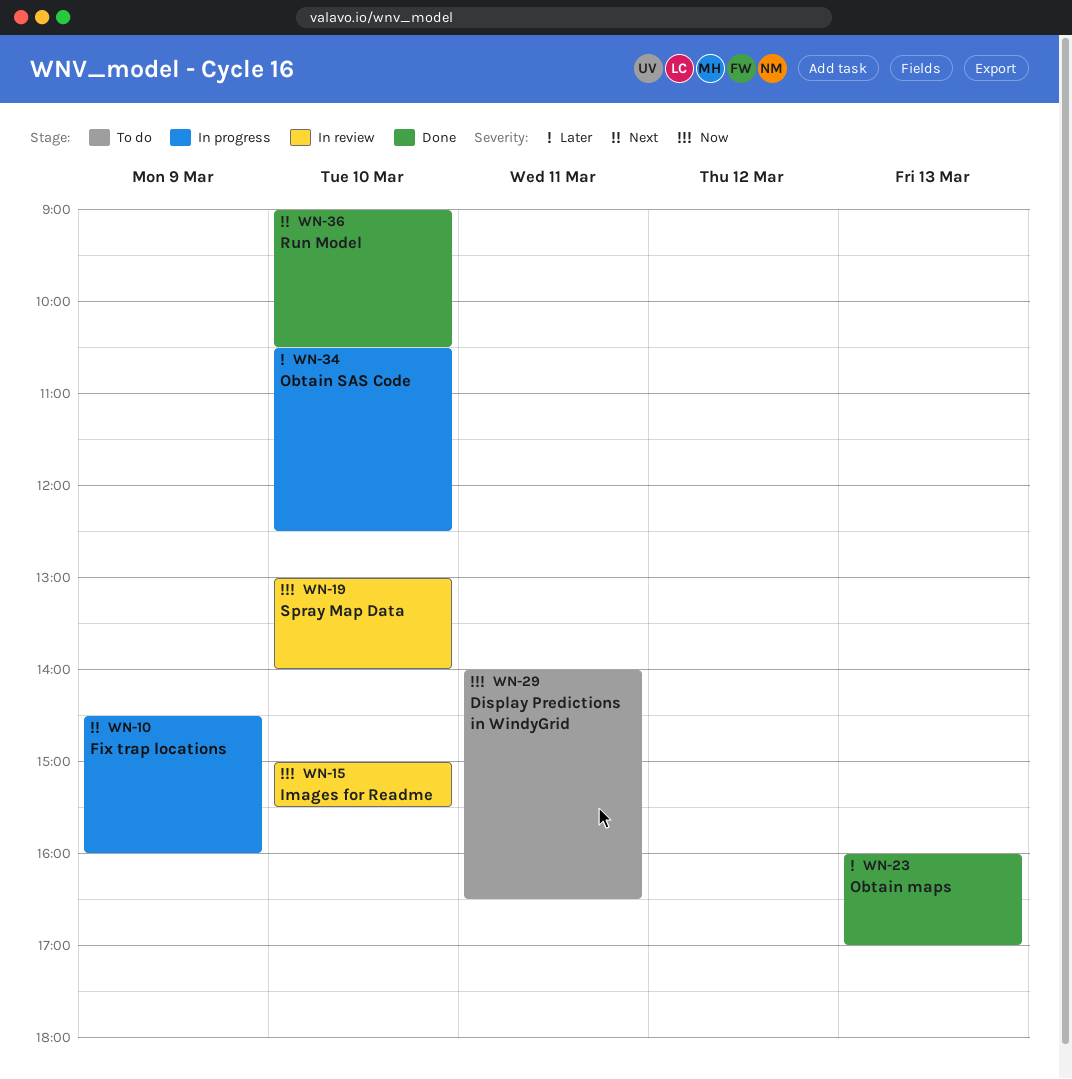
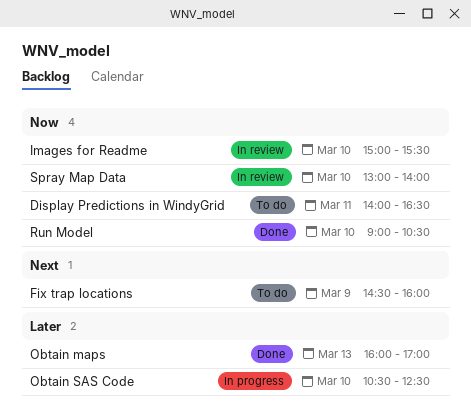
Fix trap locations, status: In progress -> To do
Run Model, priority: Next -> Now

